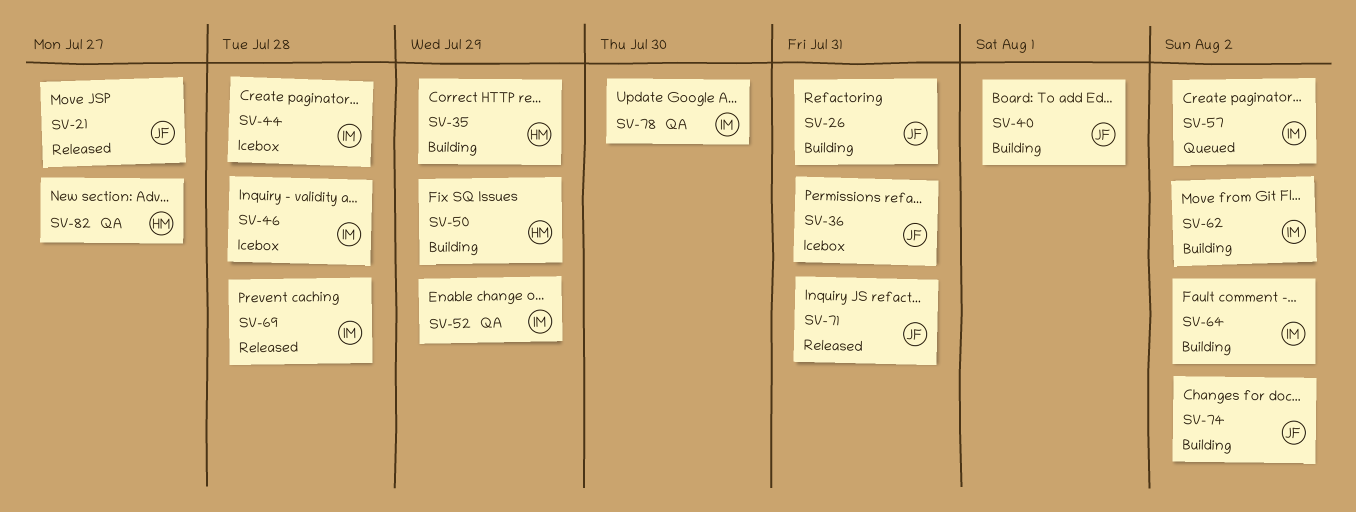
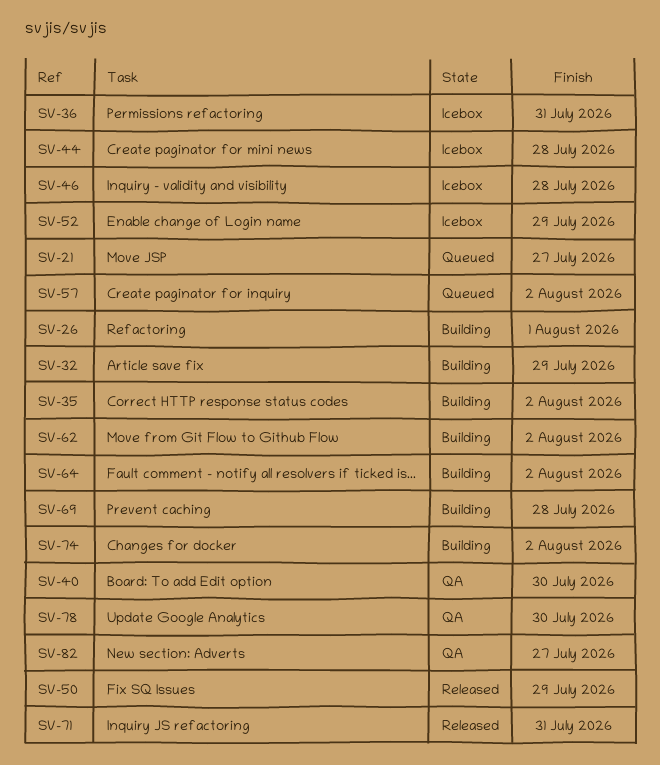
SV-21, status: Released -> Queued
SV-26, due: Jul 31 -> Aug 1
SV-32: none -> present
SV-35, due: Jul 29 -> Aug 2
SV-40, status: Building -> QA
SV-40, due: Aug 1 -> Jul 30
SV-50, status: Building -> Released
SV-52, status: QA -> Icebox
SV-69, status: Released -> Building

